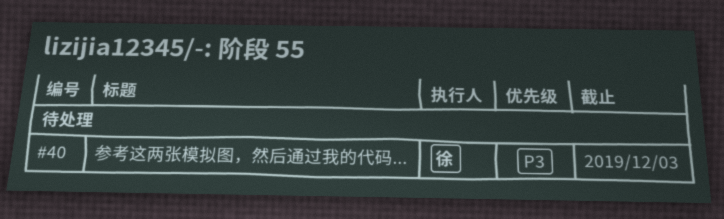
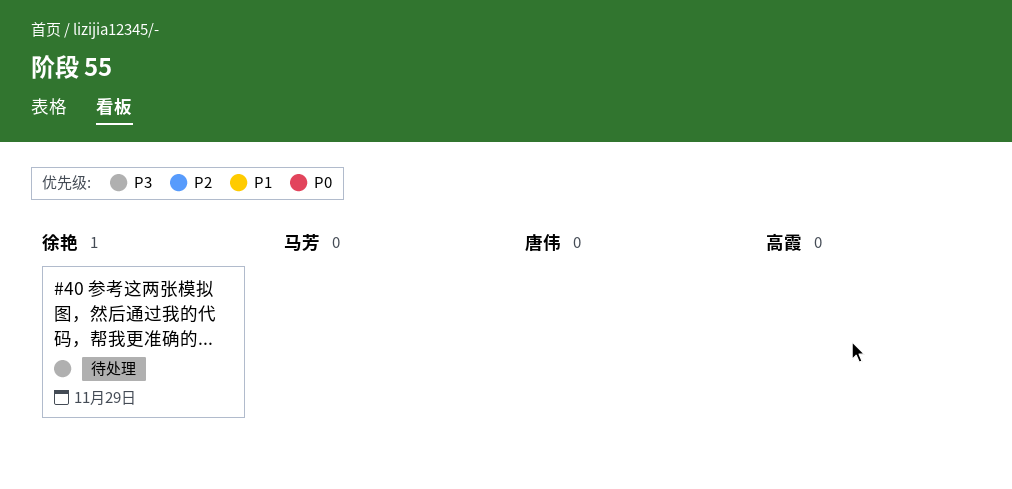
#40, due: Dec 3 -> Nov 29

